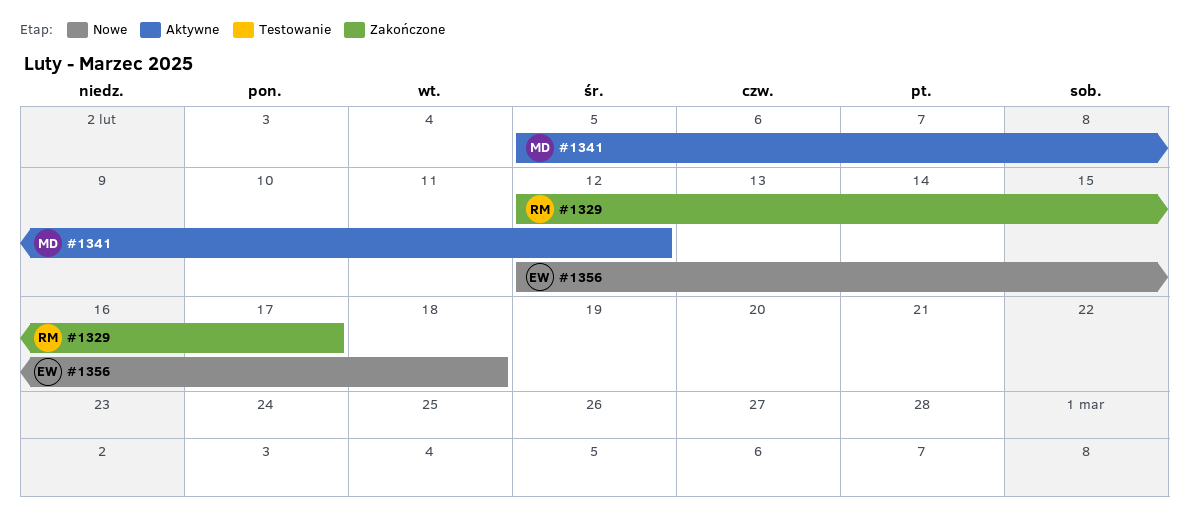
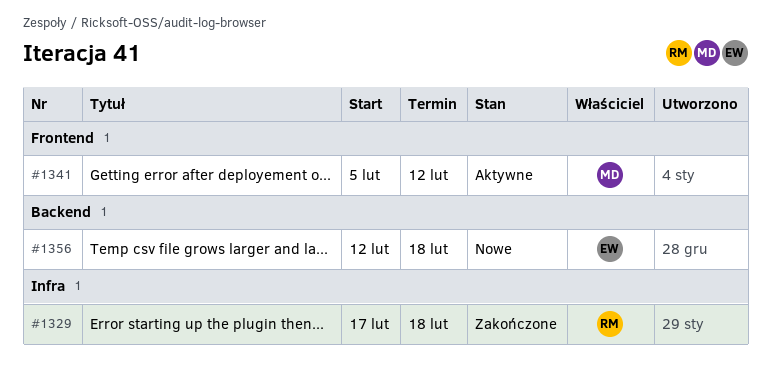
#1329, start: Feb 12 -> Feb 17
#1329, due: Feb 17 -> Feb 18

